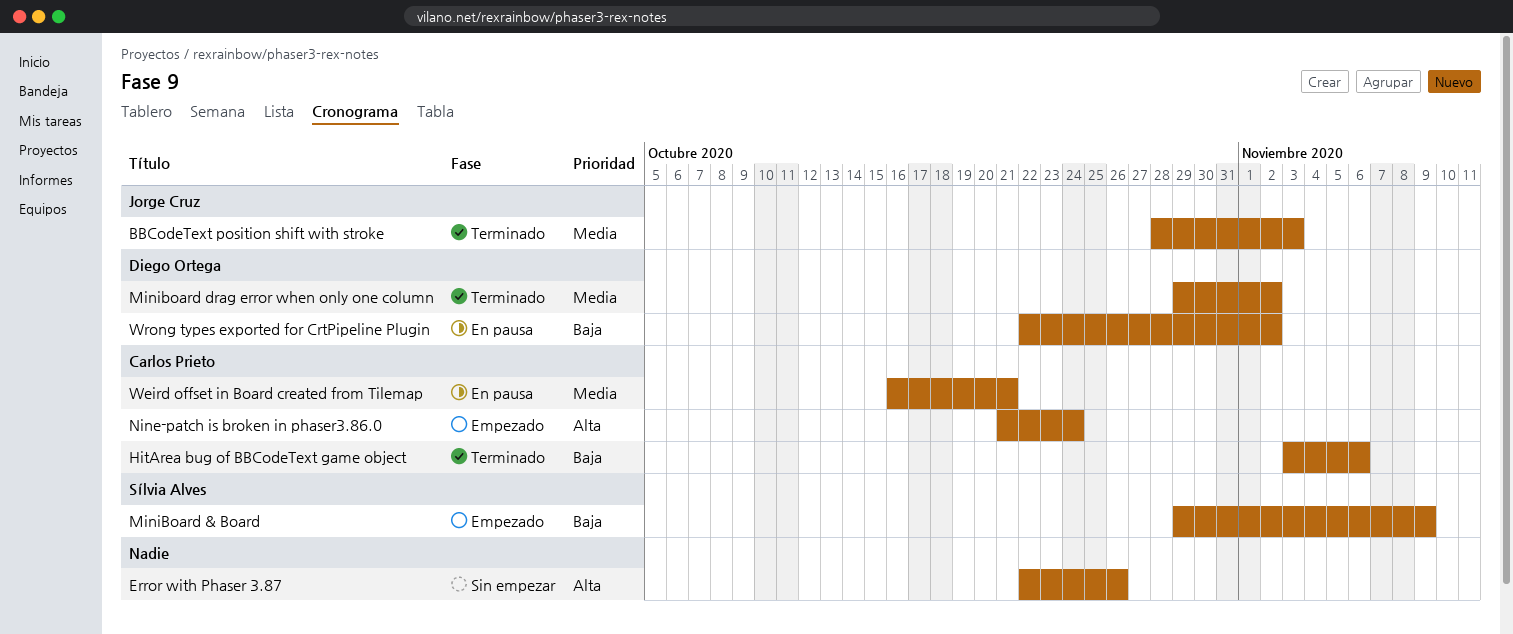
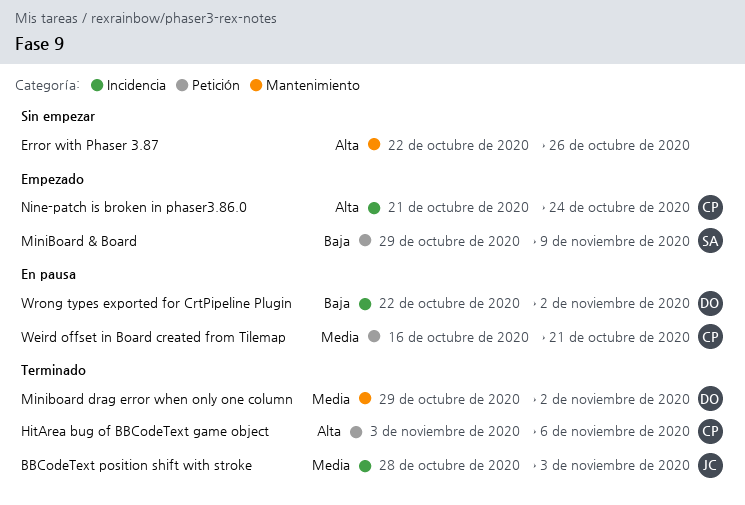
HitArea bug of BBCodeText game object, priority: Baja -> Alta

